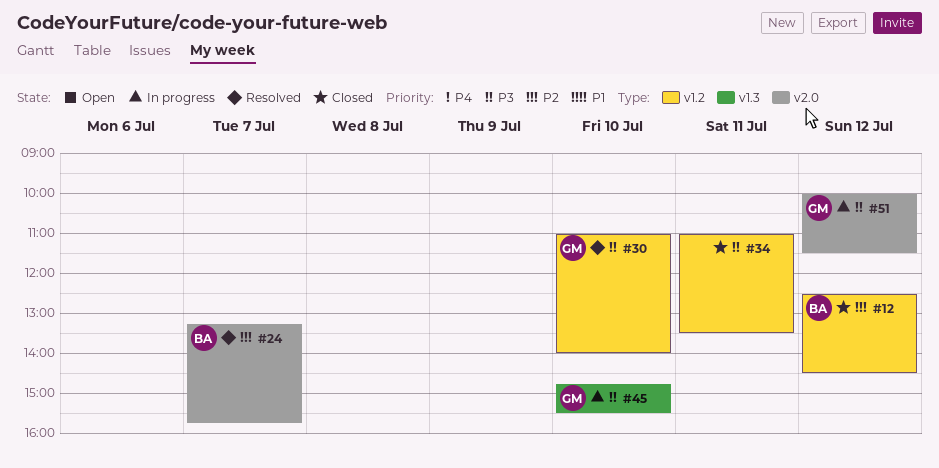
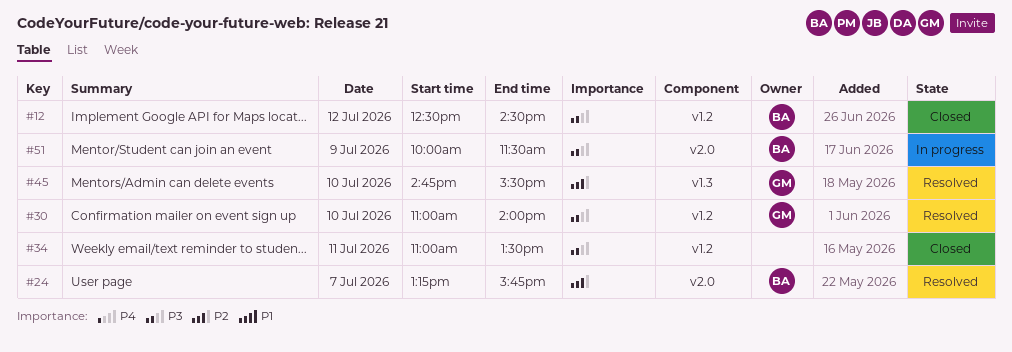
#12, priority: P2 -> P3
#45, status: In progress -> Resolved
#45, priority: P3 -> P2
#51, owner: GM -> BA
#51, day: Jul 12 -> Jul 9

